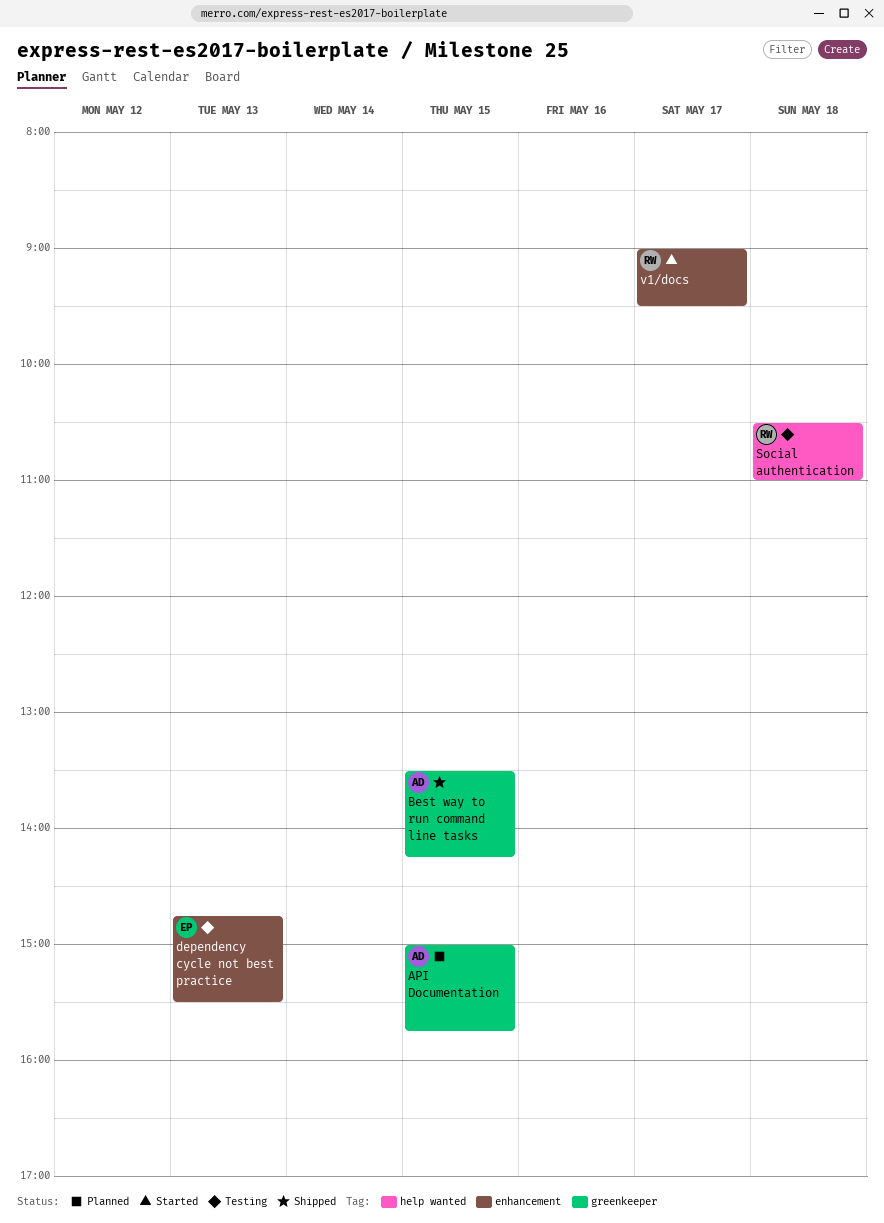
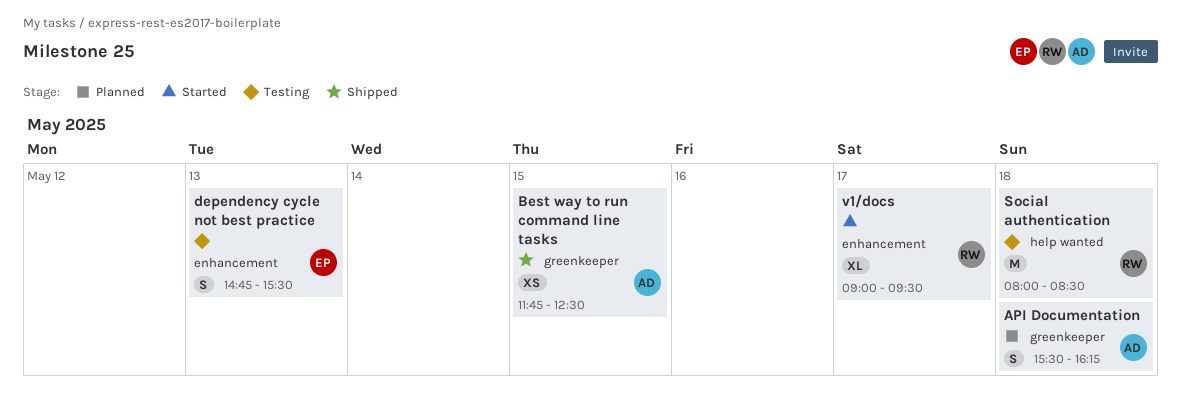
API Documentation, day: May 15 -> May 18
API Documentation, begins: 15:00 -> 15:30
API Documentation, ends: 15:45 -> 16:15
Best way to run command line tasks, begins: 13:30 -> 11:45
Best way to run command line tasks, ends: 14:15 -> 12:30
Social authentication, begins: 10:30 -> 08:00
Social authentication, ends: 11:00 -> 08:30

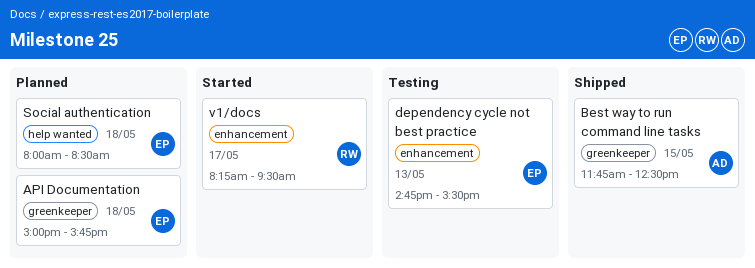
API Documentation, owner: AD -> EP
API Documentation, begins: 15:30 -> 15:00
API Documentation, ends: 16:15 -> 15:45
Social authentication, status: Testing -> Planned
Social authentication, owner: RW -> EP
v1/docs, begins: 09:00 -> 08:15

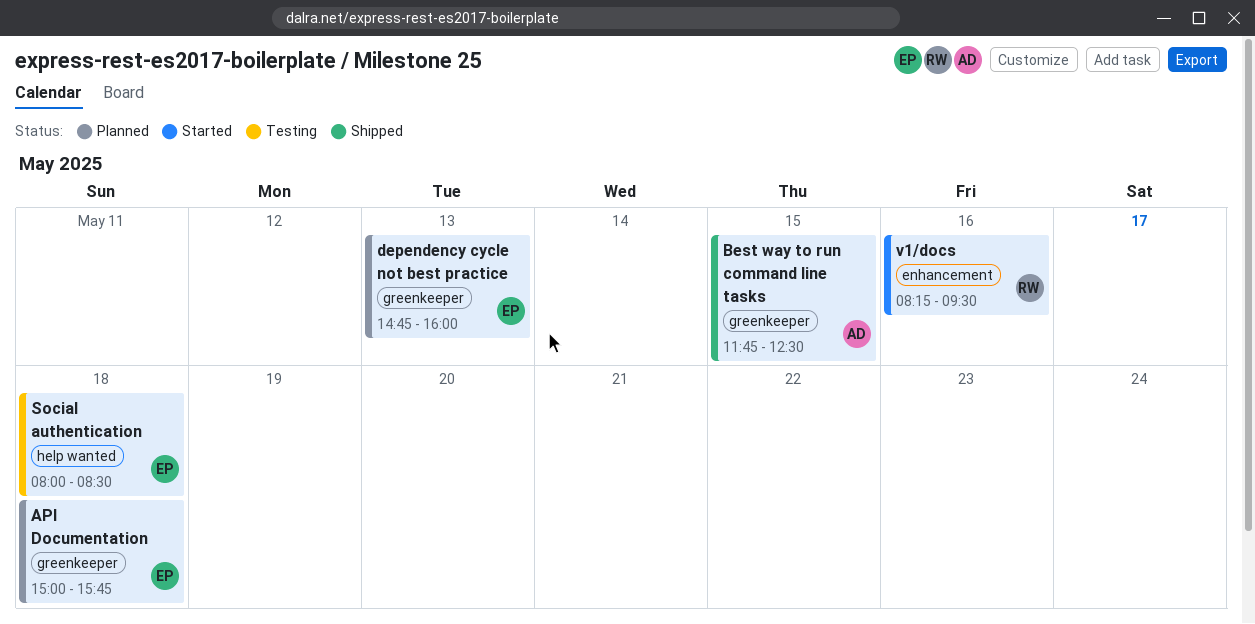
dependency cycle not best practice, status: Testing -> Planned
dependency cycle not best practice, label: enhancement -> greenkeeper
dependency cycle not best practice, ends: 15:30 -> 16:00
Social authentication, status: Planned -> Testing
v1/docs, day: May 17 -> May 16

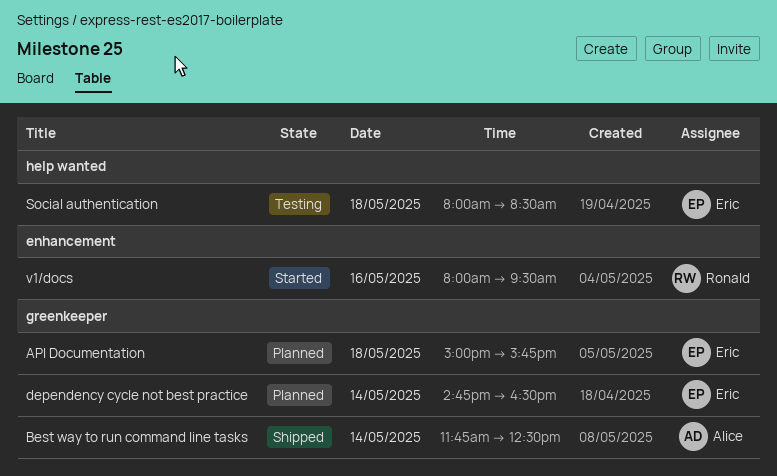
Best way to run command line tasks, day: May 15 -> May 14
dependency cycle not best practice, day: May 13 -> May 14
dependency cycle not best practice, ends: 16:00 -> 16:30
v1/docs, begins: 08:15 -> 08:00

